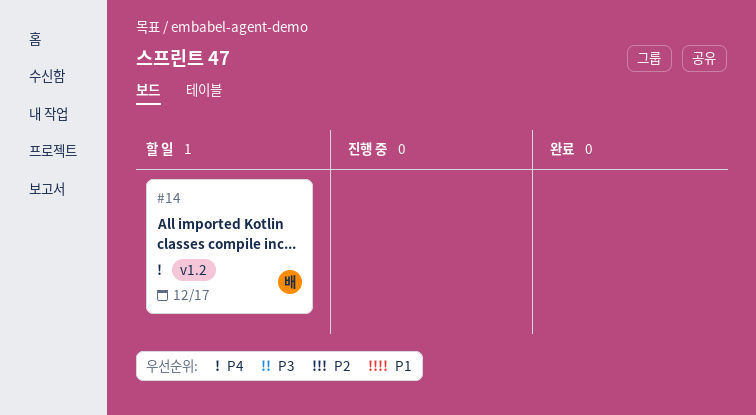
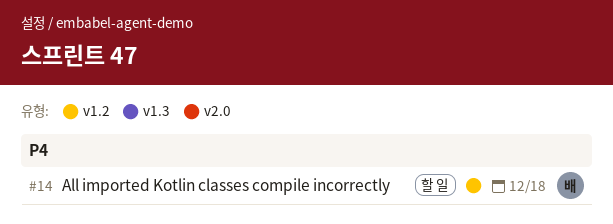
#14, due: Dec 17 -> Dec 18

